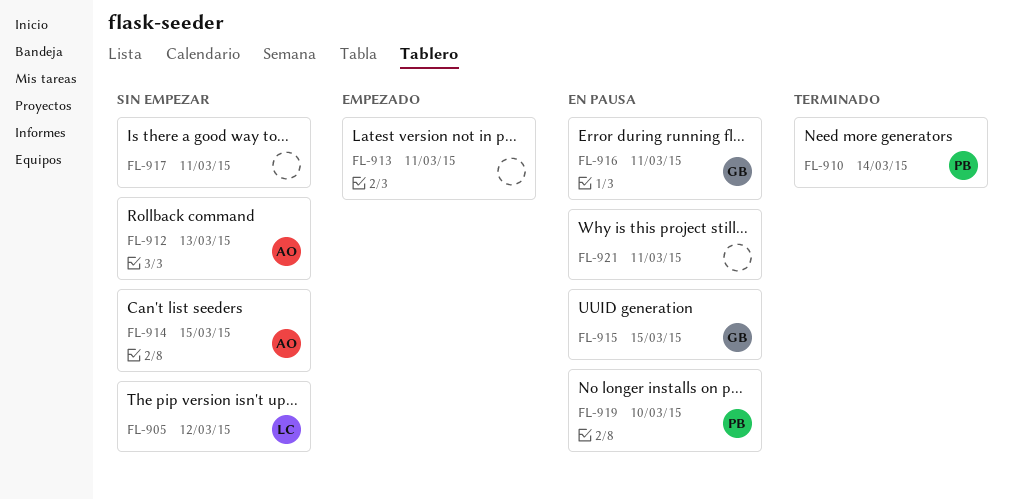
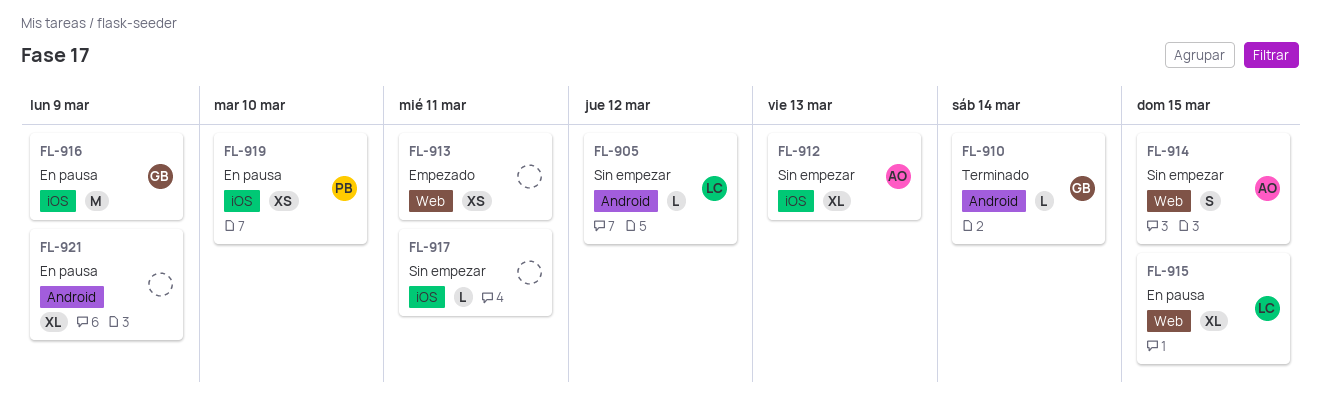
FL-910, owner: PB -> GB
FL-915, owner: GB -> LC
FL-916, due: Mar 11 -> Mar 9
FL-921, due: Mar 11 -> Mar 9

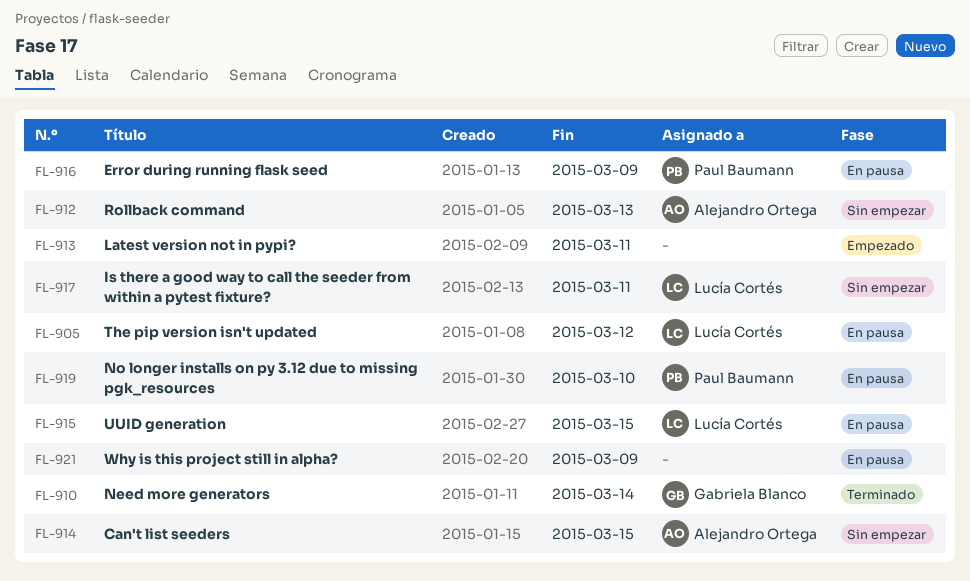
FL-905, status: Sin empezar -> En pausa
FL-916, owner: Gabriela Blanco -> Paul Baumann
FL-917, owner: none -> Lucía Cortés

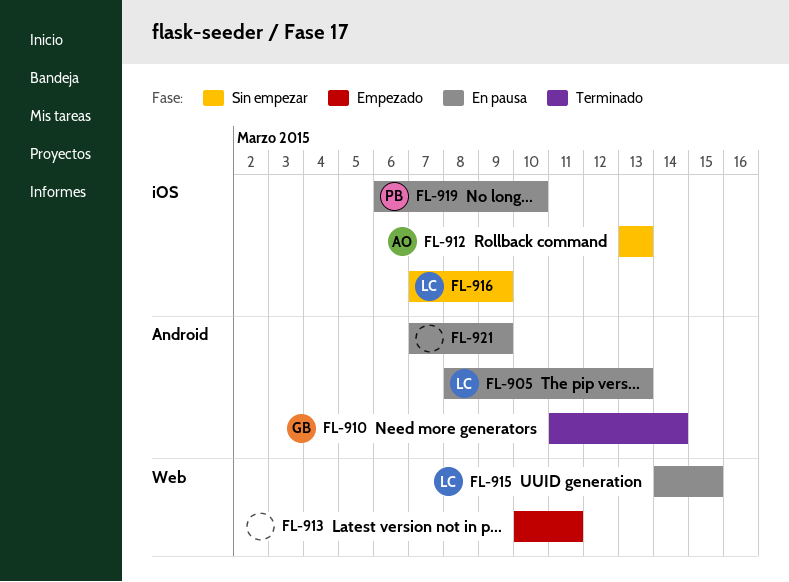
FL-905, due: Mar 12 -> Mar 13
FL-914: present -> none
FL-916, status: En pausa -> Sin empezar
FL-916, owner: Paul Baumann -> Lucía Cortés
FL-917: present -> none

